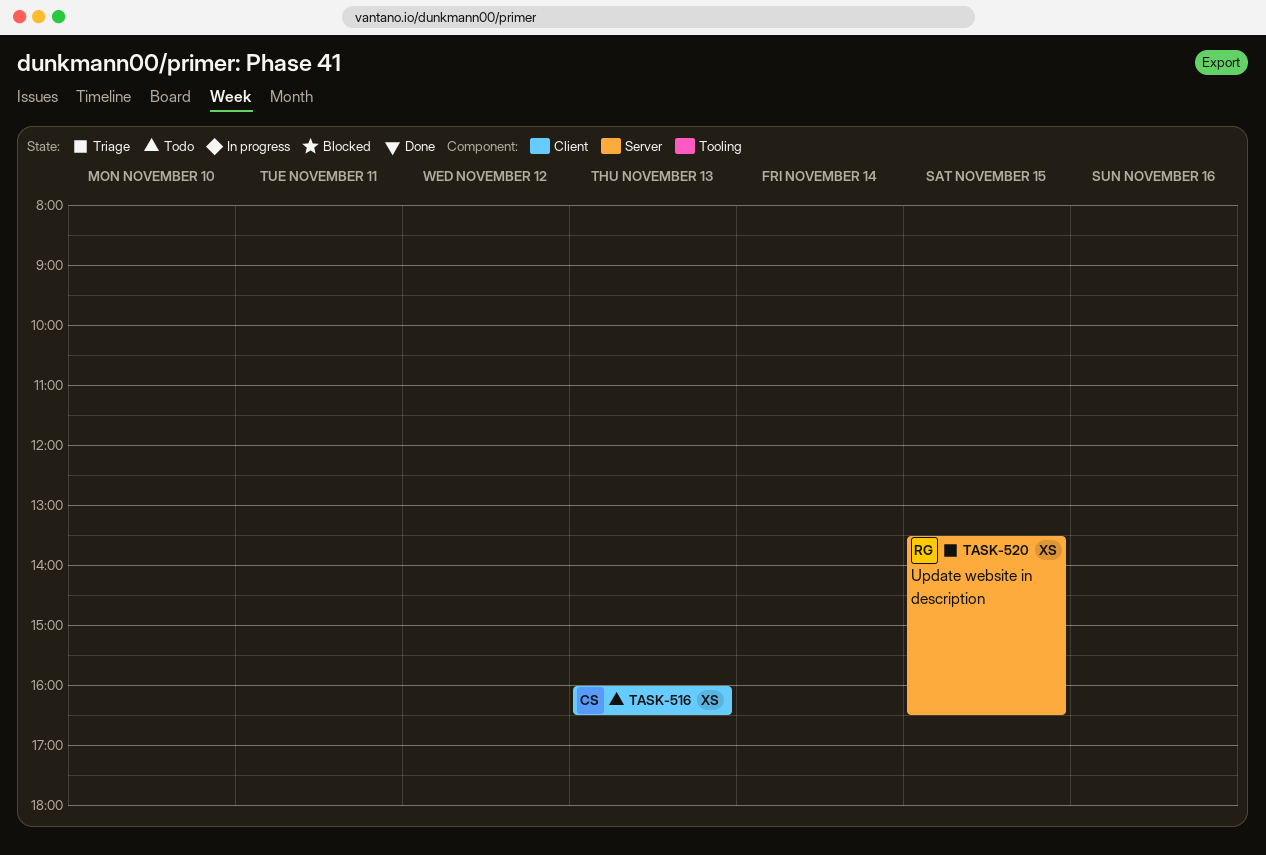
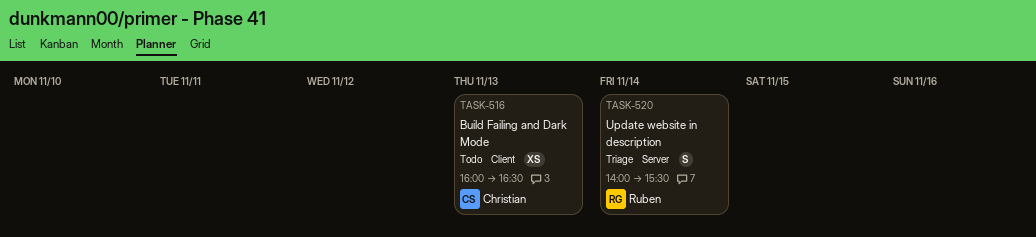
TASK-520, estimate: XS -> S
TASK-520, day: Nov 15 -> Nov 14
TASK-520, begins: 13:30 -> 14:00
TASK-520, ends: 16:30 -> 15:30

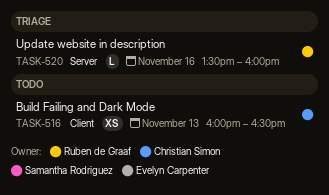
TASK-520, estimate: S -> L
TASK-520, day: Nov 14 -> Nov 16
TASK-520, begins: 14:00 -> 13:30
TASK-520, ends: 15:30 -> 16:00

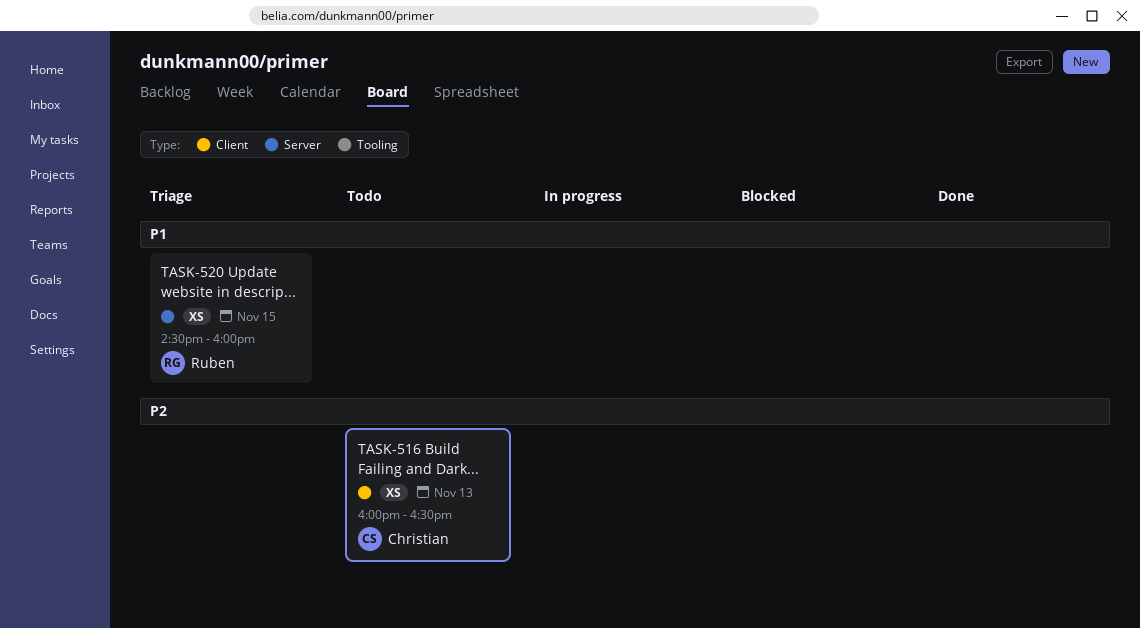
TASK-520, estimate: L -> XS
TASK-520, day: Nov 16 -> Nov 15
TASK-520, begins: 13:30 -> 14:30

